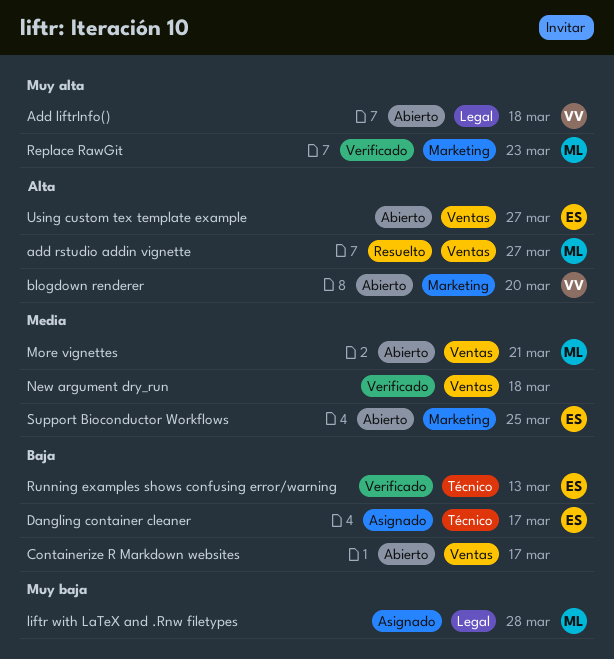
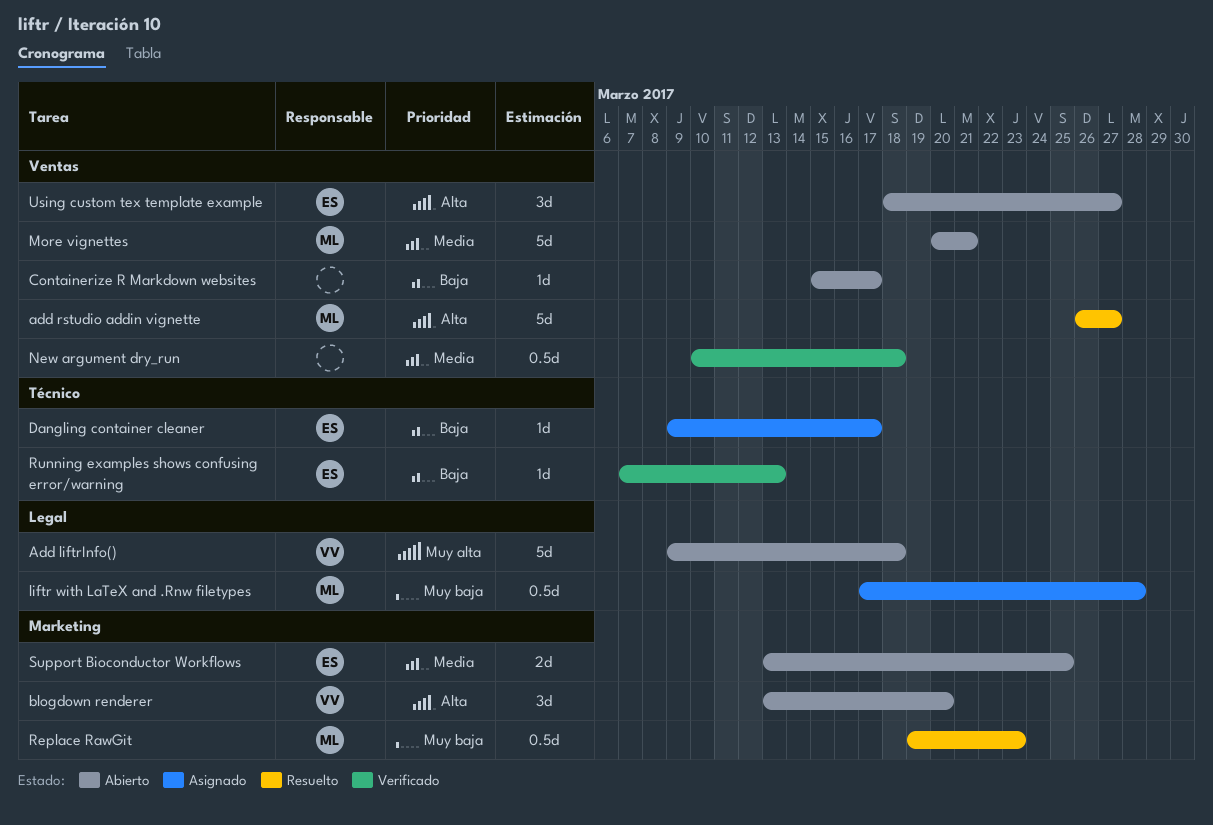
Replace RawGit, status: Verificado -> Resuelto
Replace RawGit, priority: Muy alta -> Muy baja

